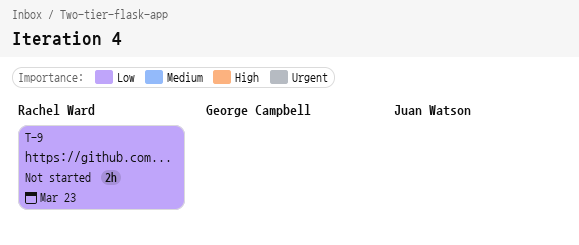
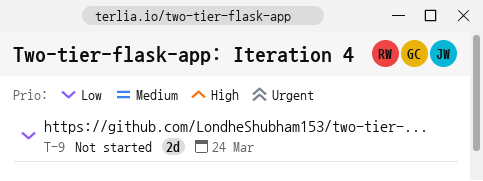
T-9, estimate: 2h -> 2d
T-9, due: Mar 23 -> Mar 24

